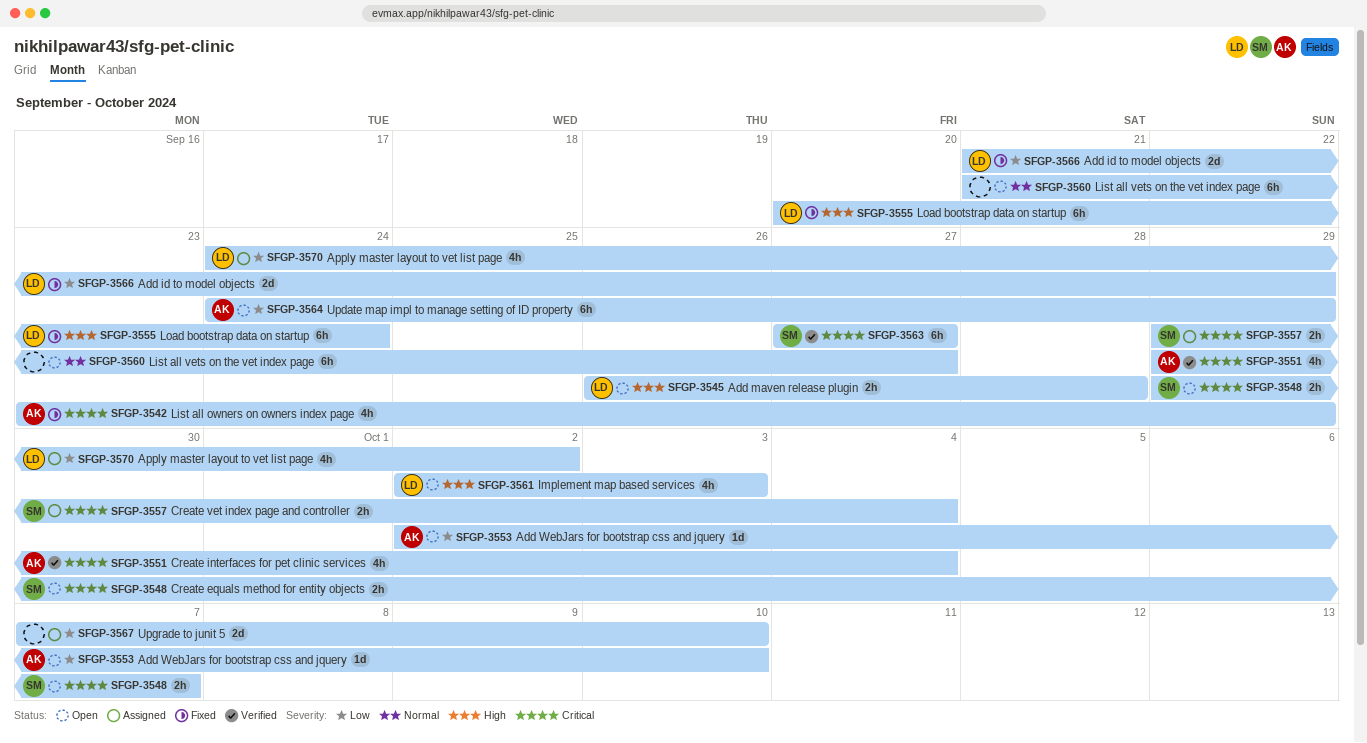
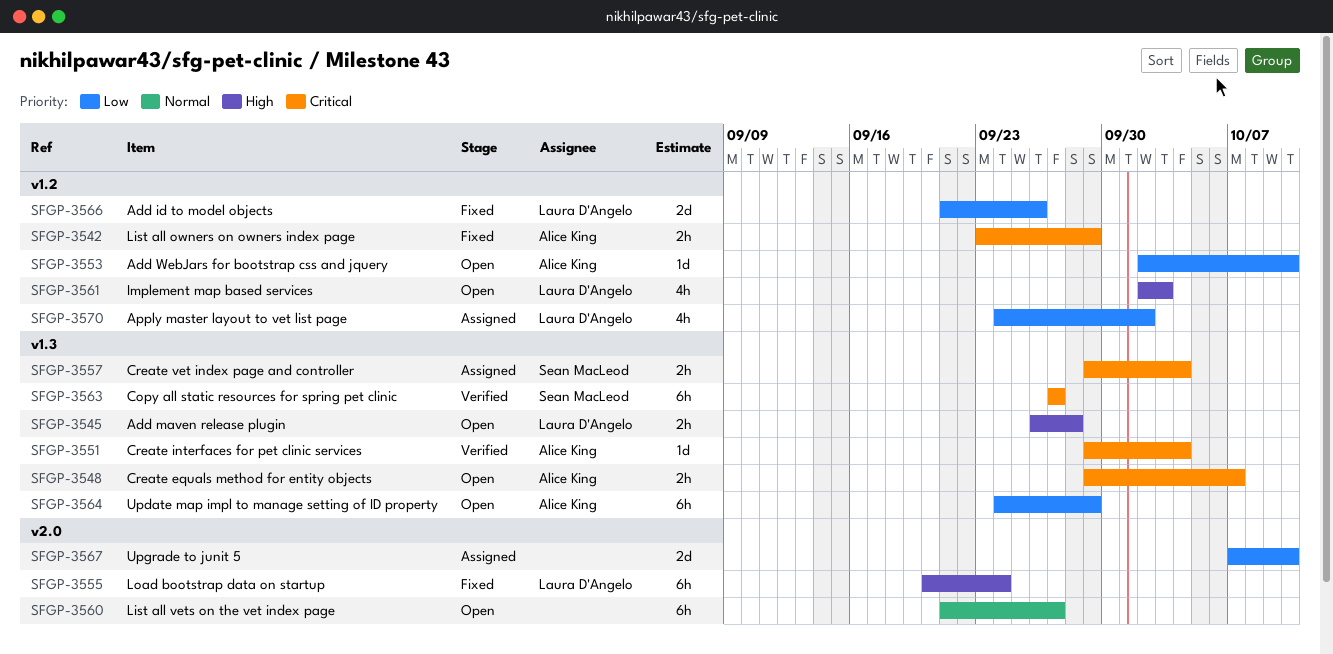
SFGP-3542, estimate: 4h -> 2h
SFGP-3548, owner: Sean MacLeod -> Alice King
SFGP-3551, estimate: 4h -> 1d
SFGP-3566, due: Sep 29 -> Sep 26

